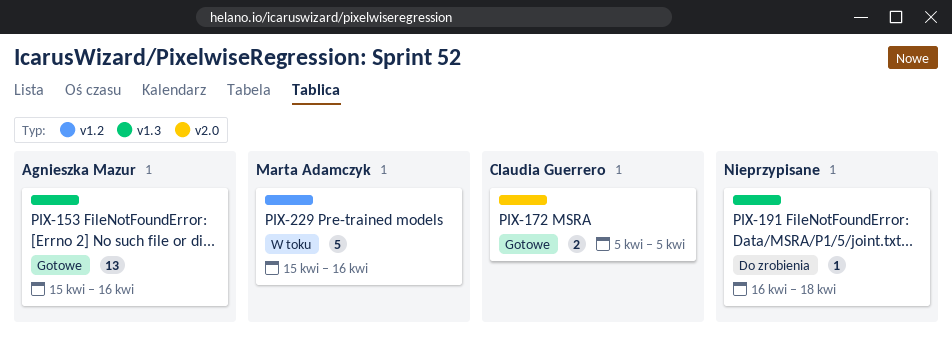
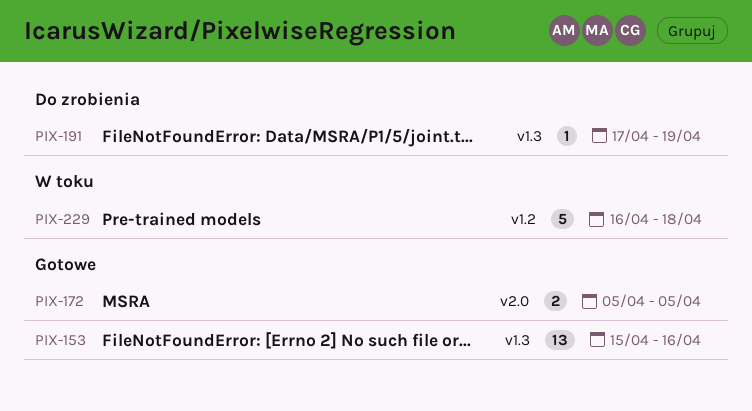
PIX-191, start: Apr 16 -> Apr 17
PIX-191, due: Apr 18 -> Apr 19
PIX-229, start: Apr 15 -> Apr 16
PIX-229, due: Apr 16 -> Apr 18

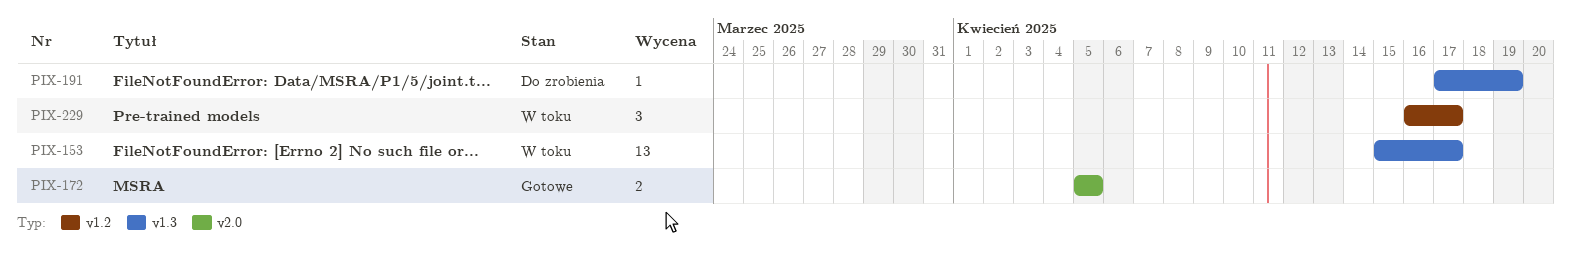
PIX-153, status: Gotowe -> W toku
PIX-153, due: Apr 16 -> Apr 17
PIX-229, estimate: 5 -> 3
PIX-229, due: Apr 18 -> Apr 17

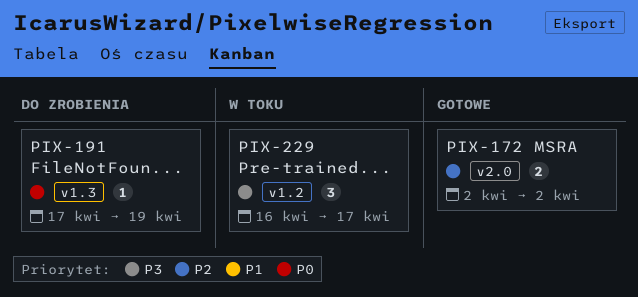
PIX-153: present -> none
PIX-172, start: Apr 5 -> Apr 2
PIX-172, due: Apr 5 -> Apr 2

